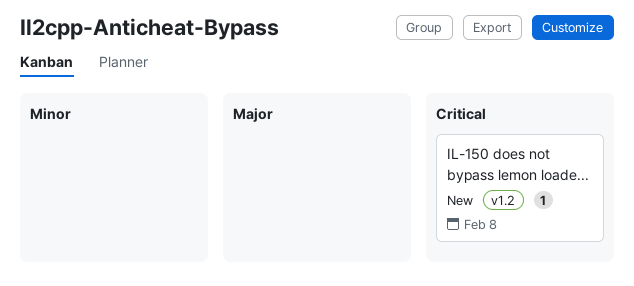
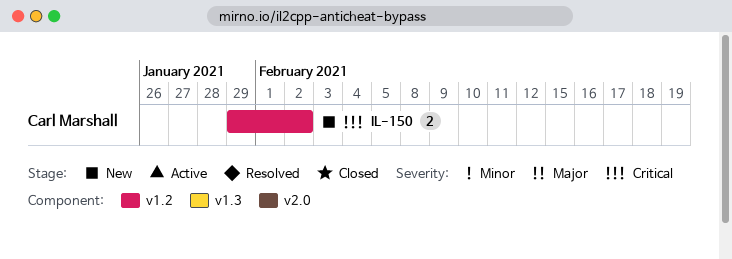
IL-150, estimate: 1 -> 2
IL-150, due: Feb 8 -> Feb 2

